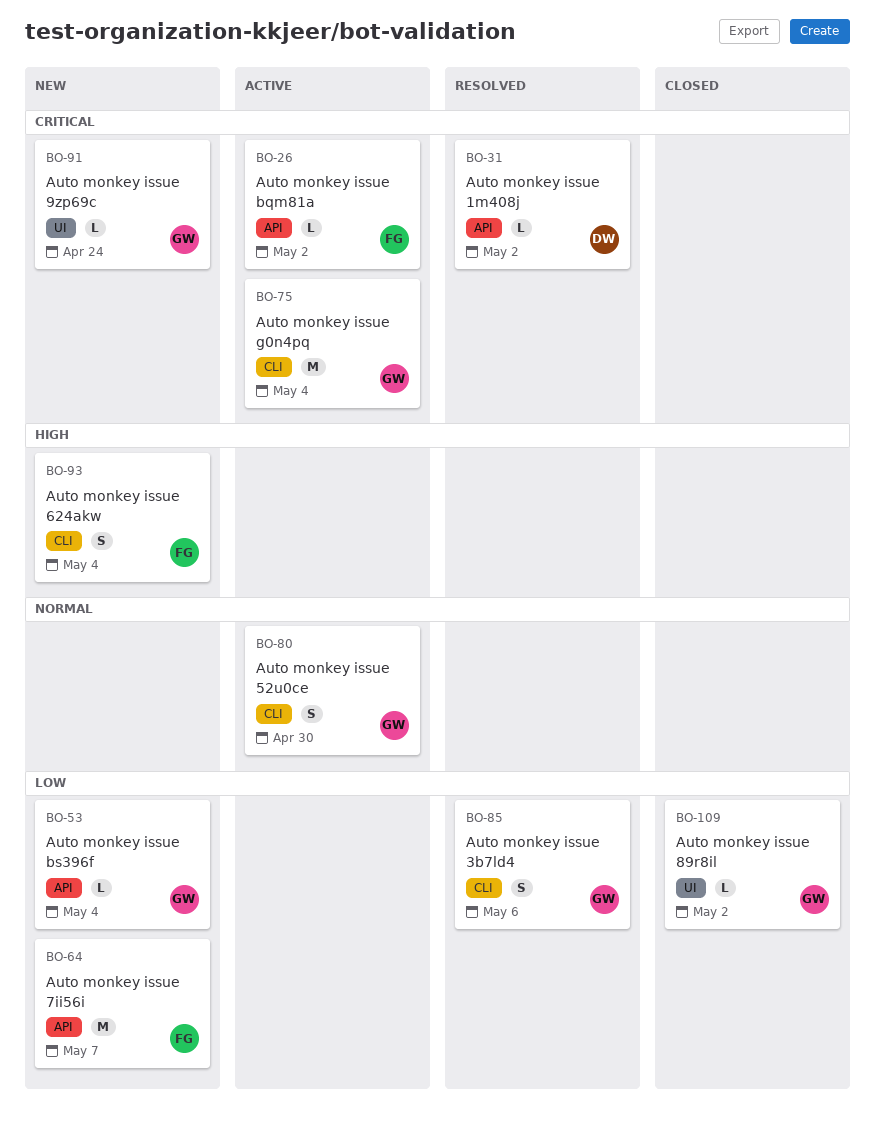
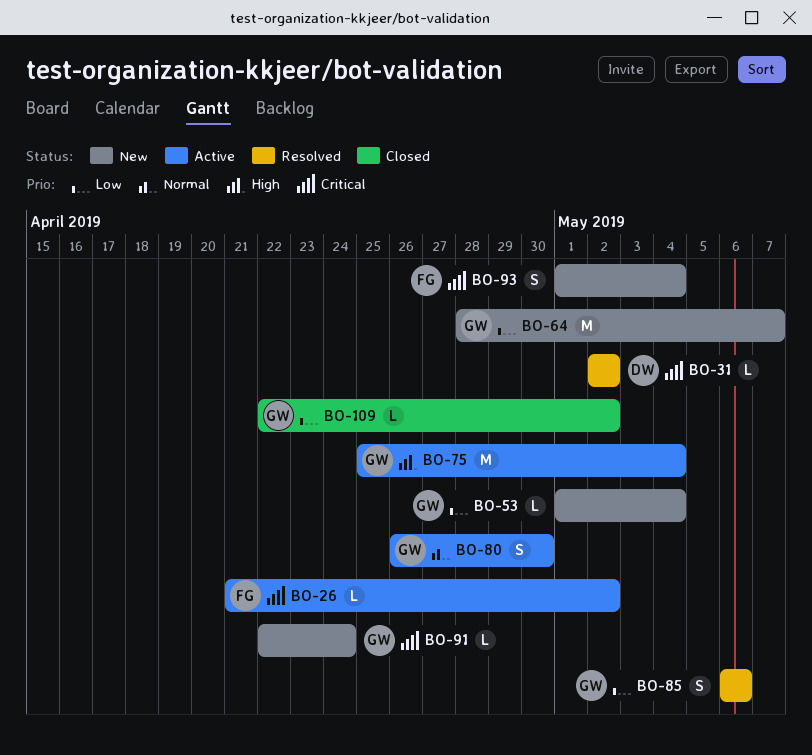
BO-64, owner: FG -> GW
BO-75, priority: Critical -> High
BO-93, priority: High -> Critical

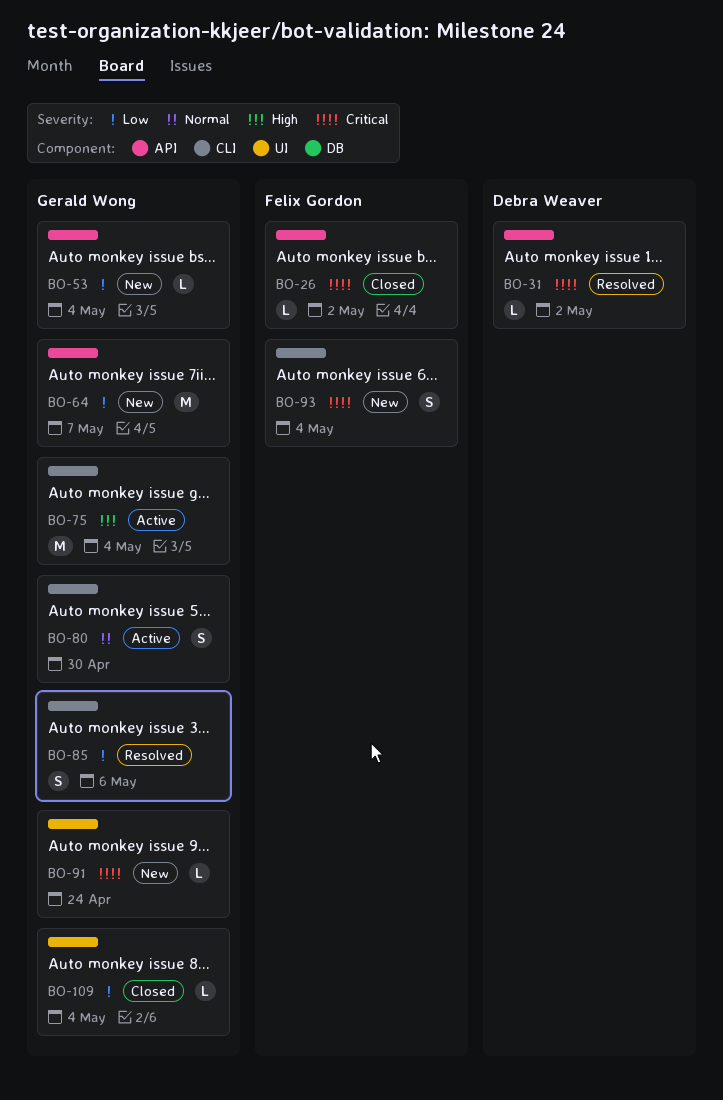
BO-26, status: Active -> Closed
BO-109, due: May 2 -> May 4

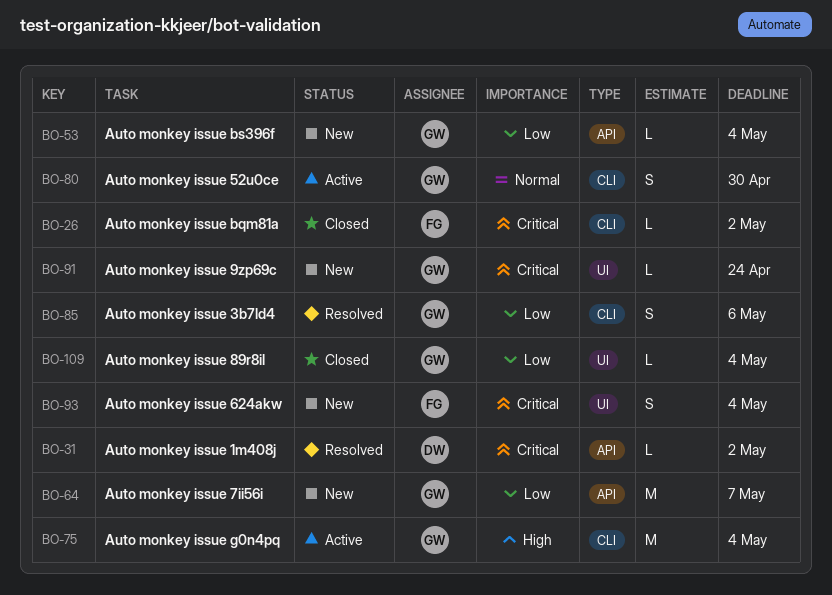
BO-26, label: API -> CLI
BO-93, label: CLI -> UI

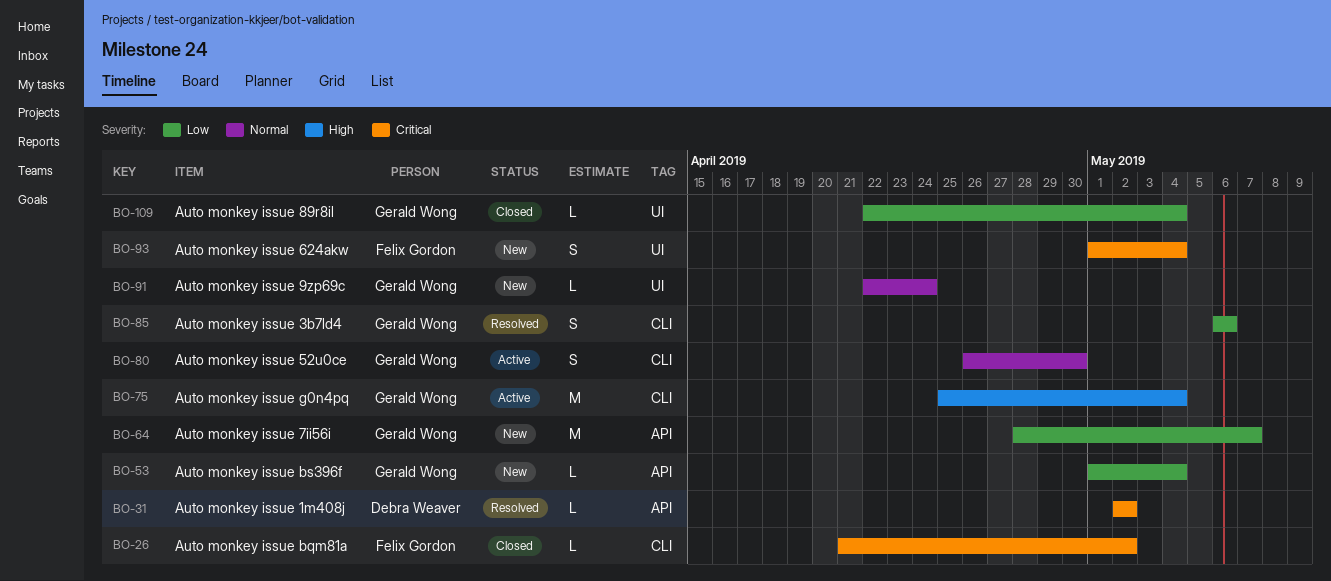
BO-91, priority: Critical -> Normal

